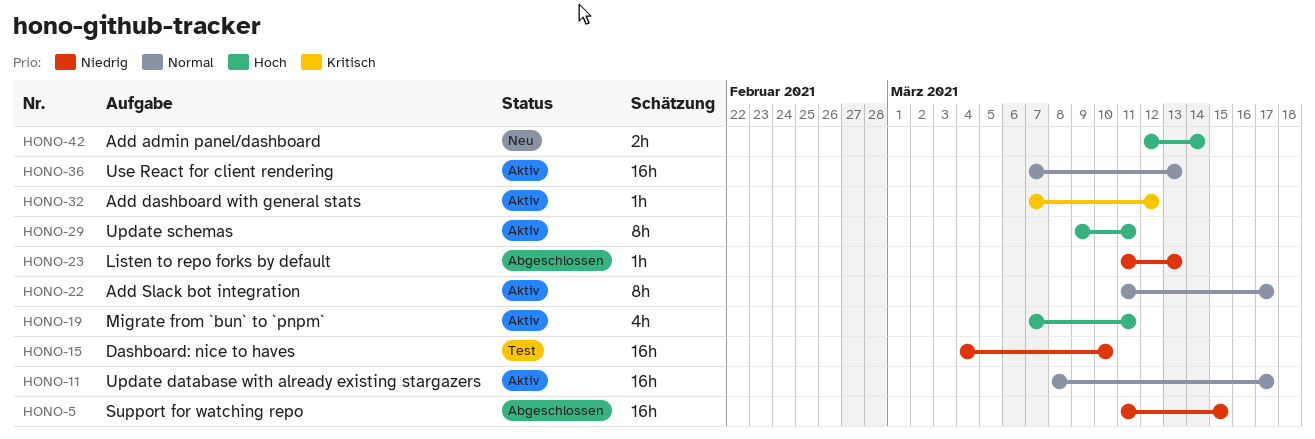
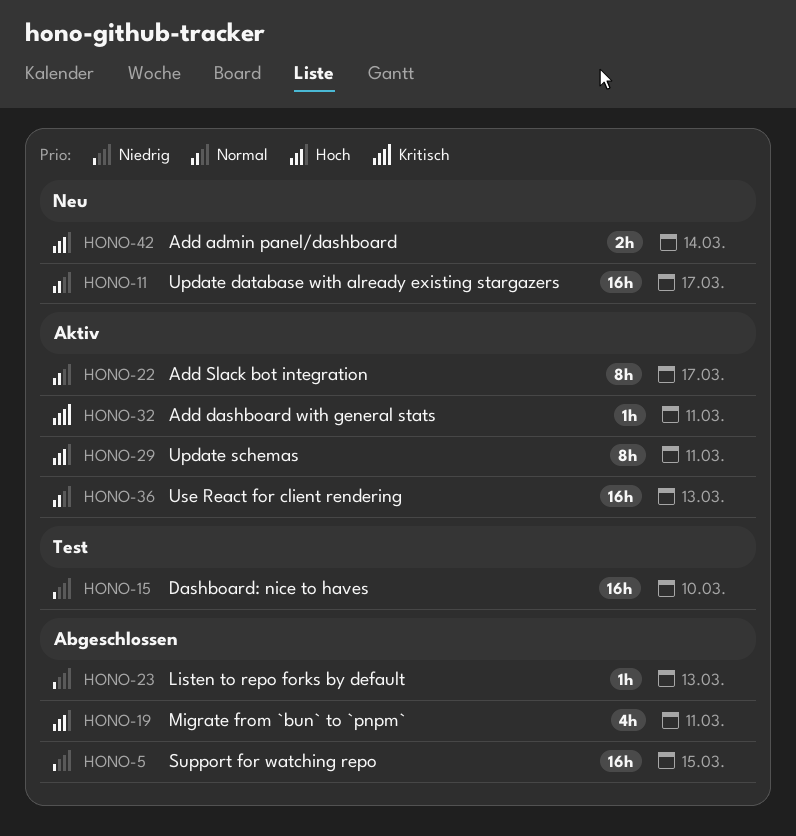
HONO-11, status: Aktiv -> Neu
HONO-19, status: Aktiv -> Abgeschlossen
HONO-32, due: Mar 12 -> Mar 11

